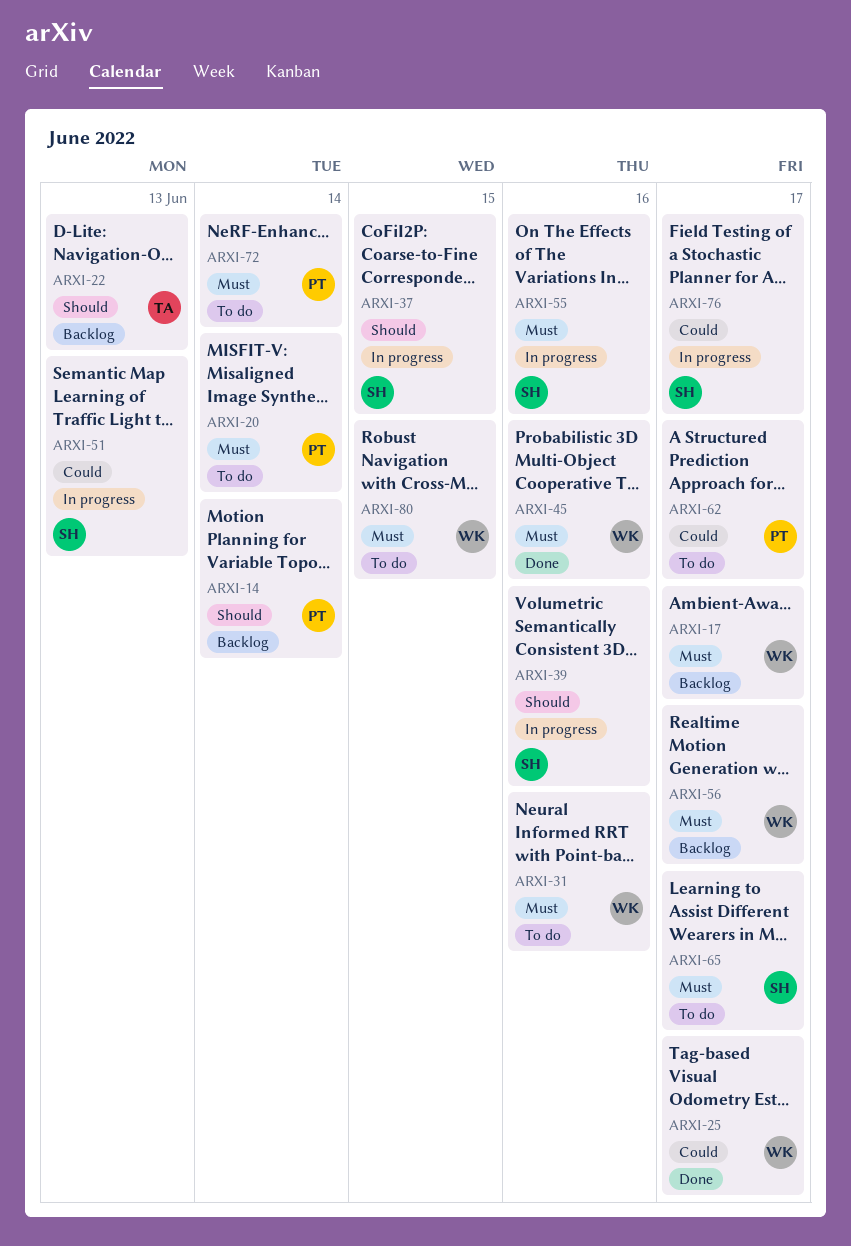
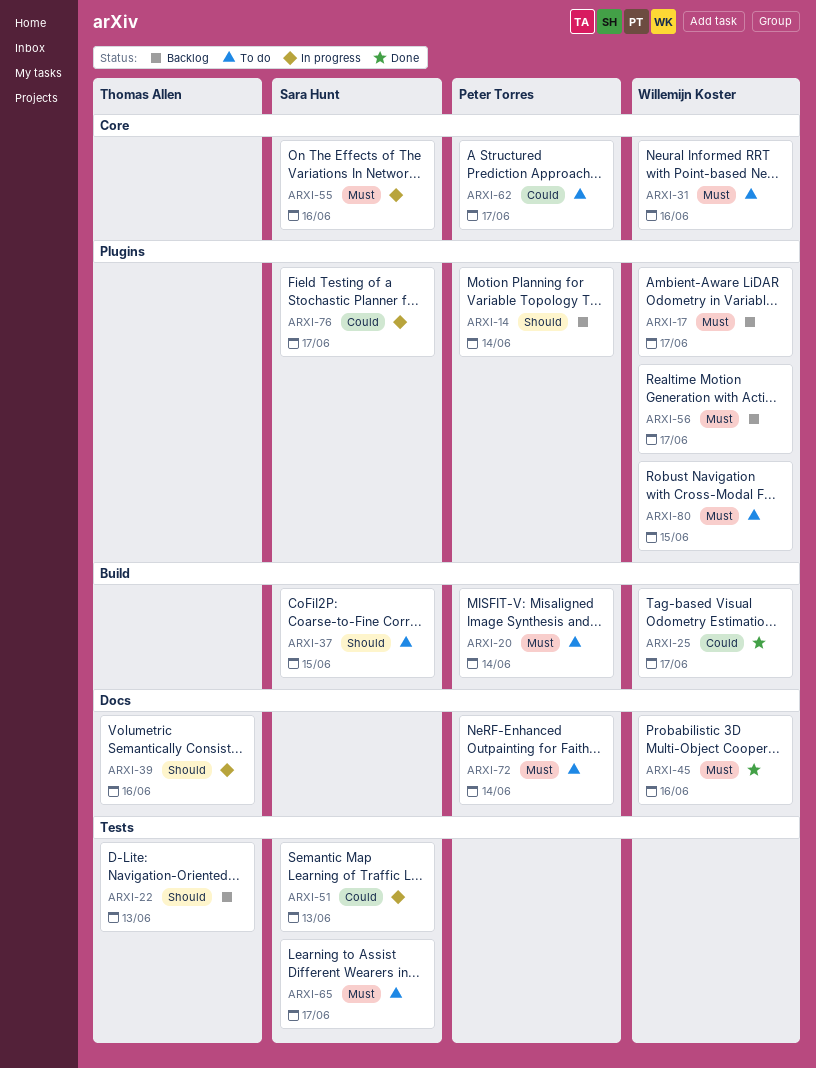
ARXI-37, status: In progress -> To do
ARXI-39, owner: Sara Hunt -> Thomas Allen

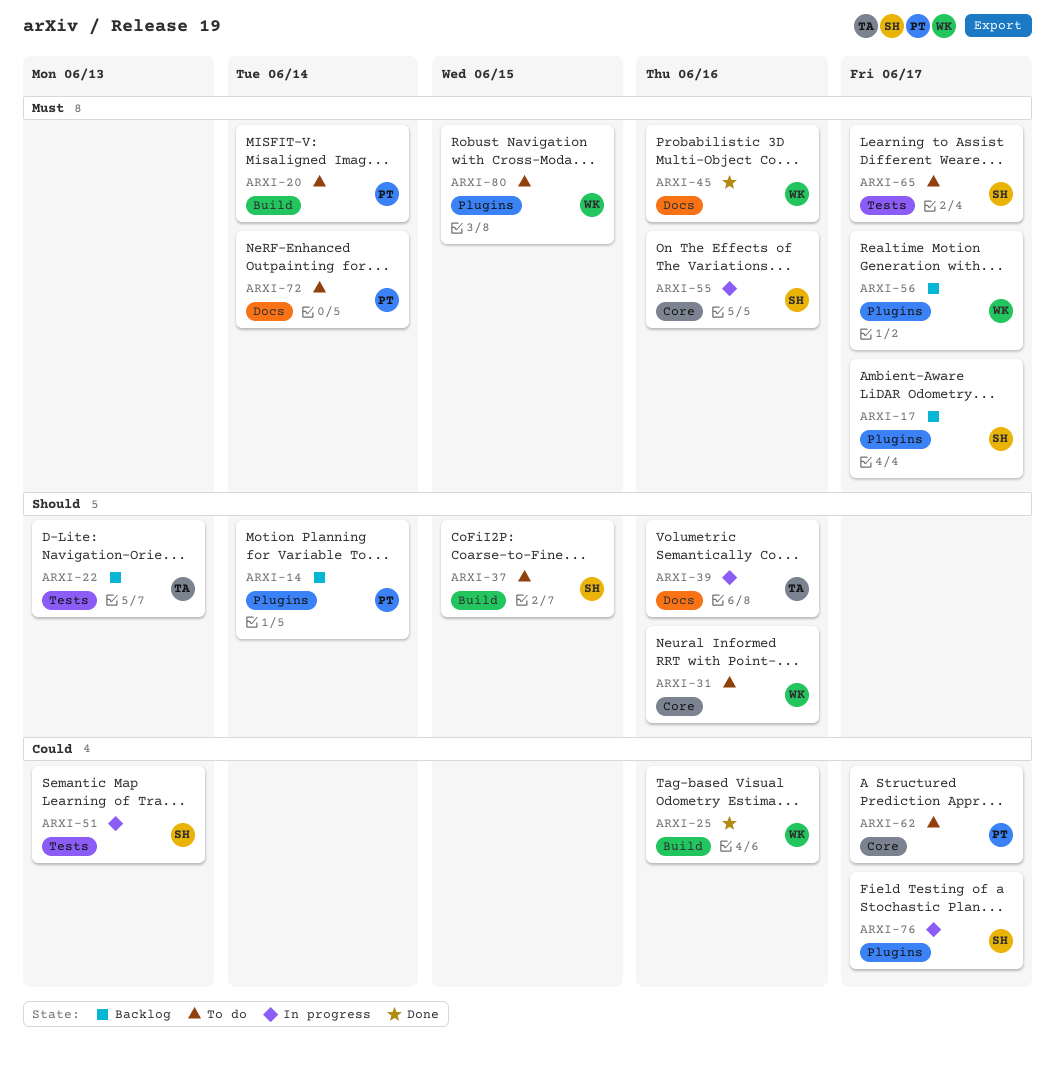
ARXI-17, owner: Willemijn Koster -> Sara Hunt
ARXI-25, due: Jun 17 -> Jun 16
ARXI-31, priority: Must -> Should

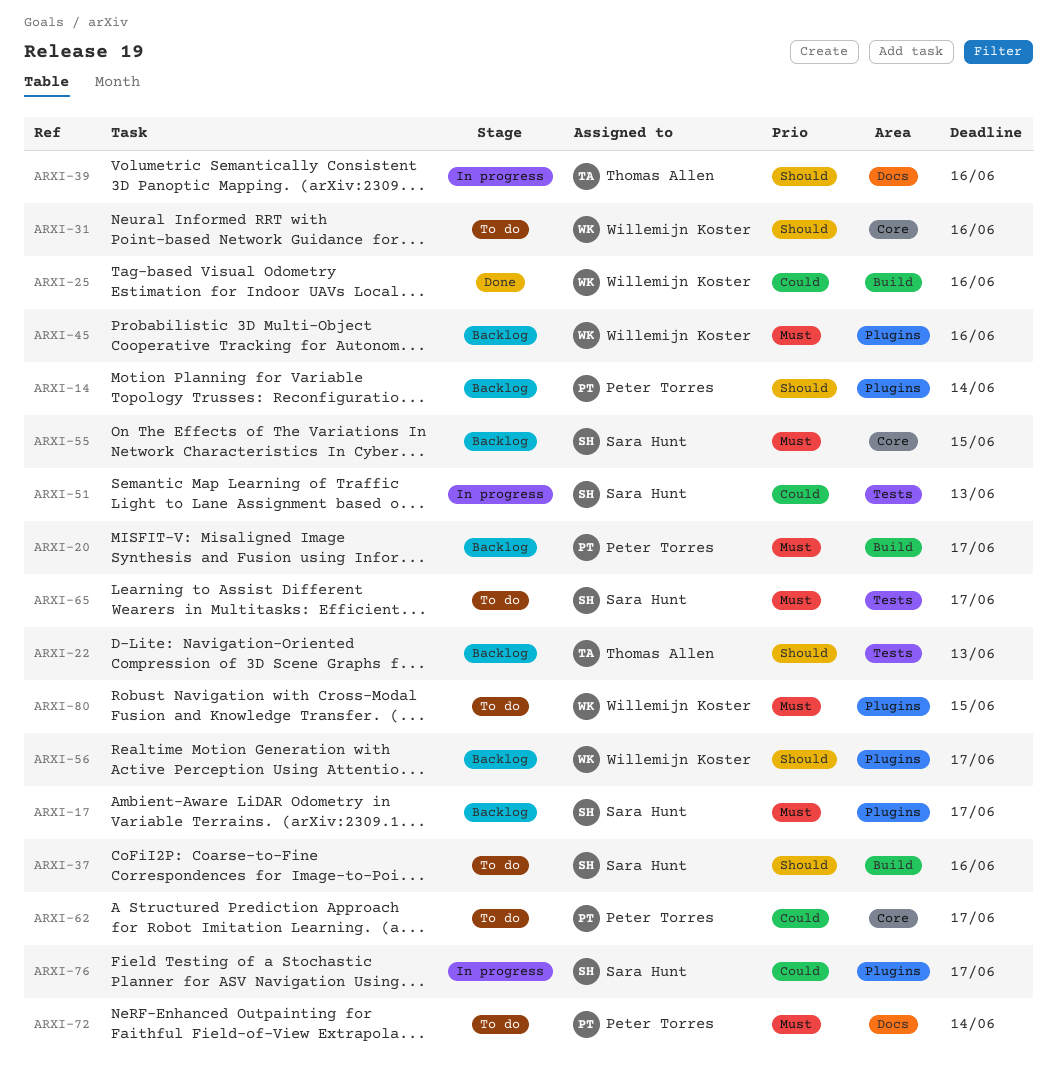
ARXI-20, status: To do -> Backlog
ARXI-20, due: Jun 14 -> Jun 17
ARXI-37, due: Jun 15 -> Jun 16
ARXI-45, status: Done -> Backlog
ARXI-45, label: Docs -> Plugins
ARXI-55, status: In progress -> Backlog
ARXI-55, due: Jun 16 -> Jun 15
ARXI-56, priority: Must -> Should

